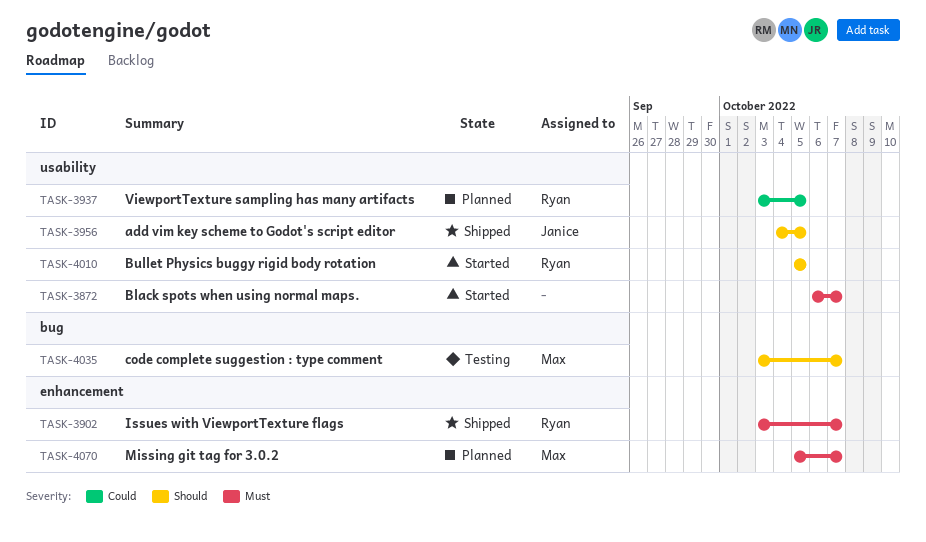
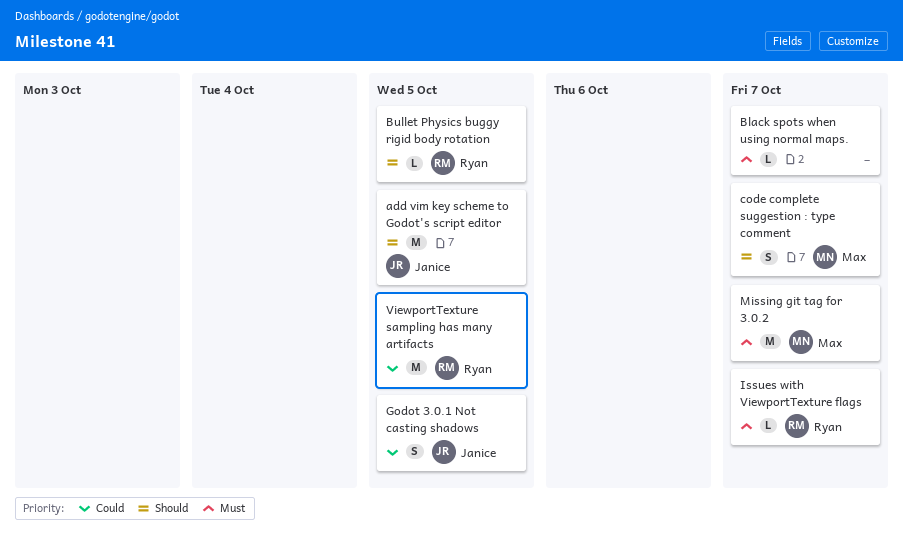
Godot 3.0.1 Not casting shadows: none -> present

